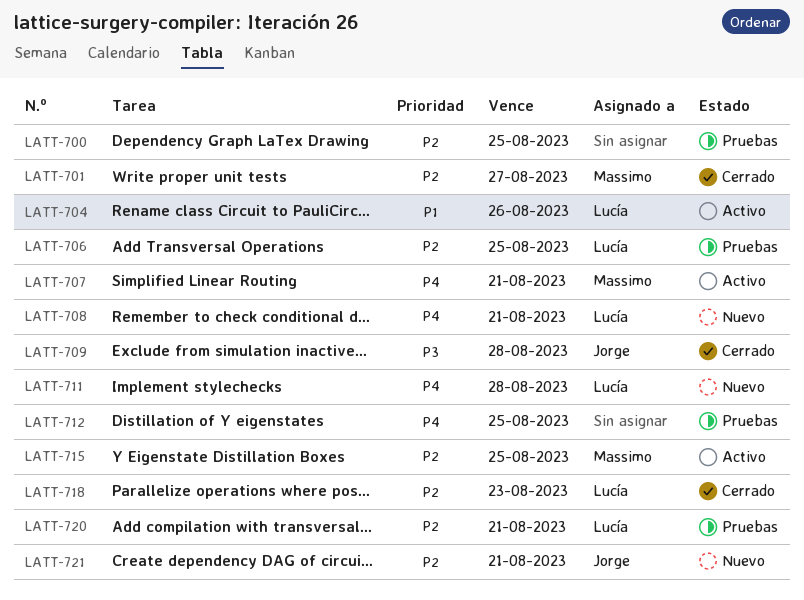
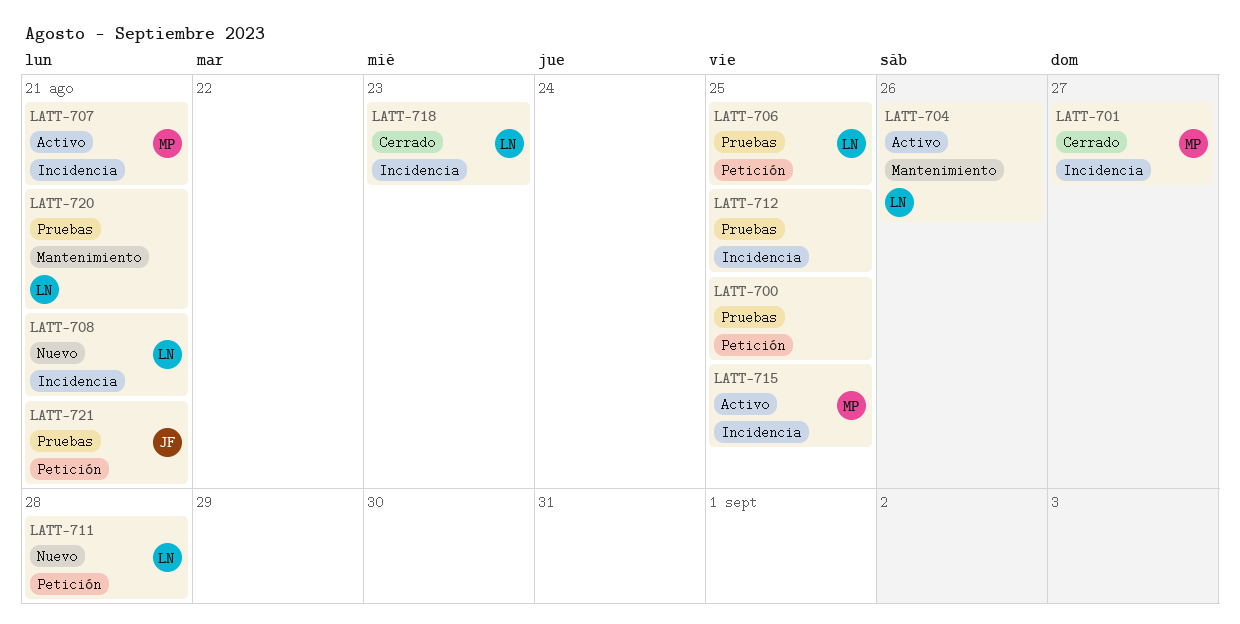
LATT-709: present -> none
LATT-721, status: Nuevo -> Pruebas

